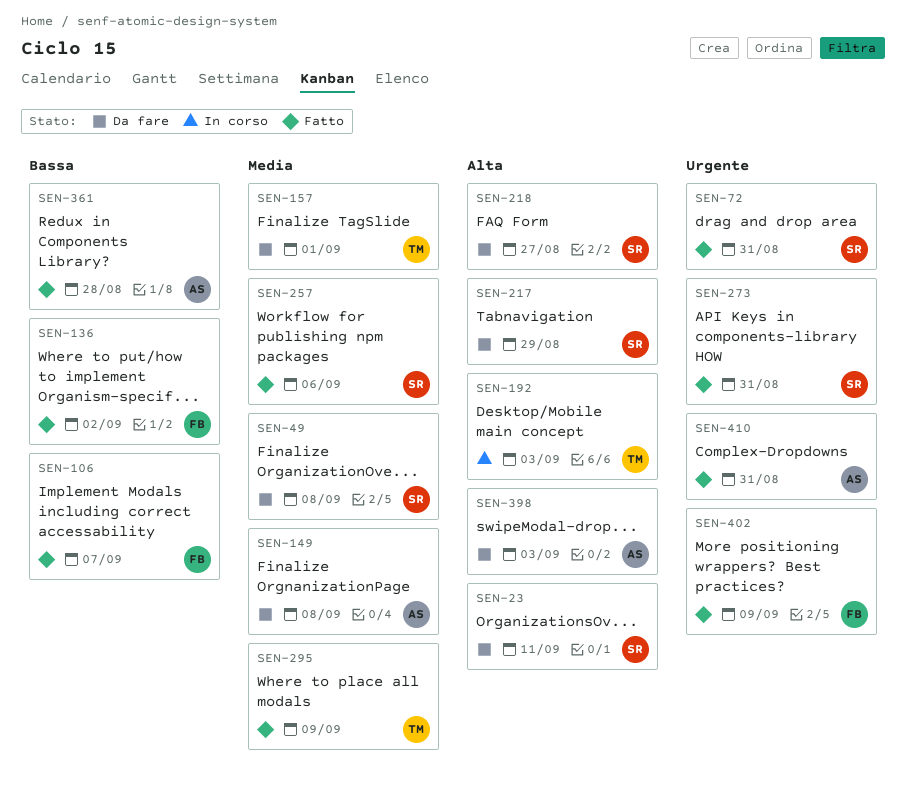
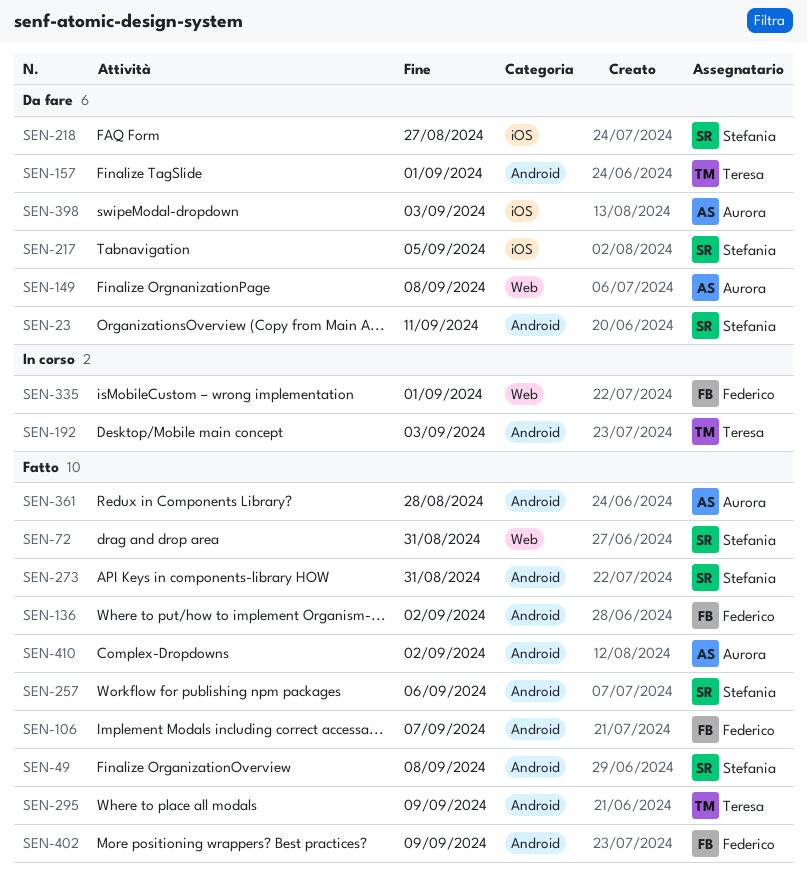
SEN-49, status: Da fare -> Fatto
SEN-217, due: Aug 29 -> Sep 5
SEN-335: none -> present
SEN-410, due: Aug 31 -> Sep 2

